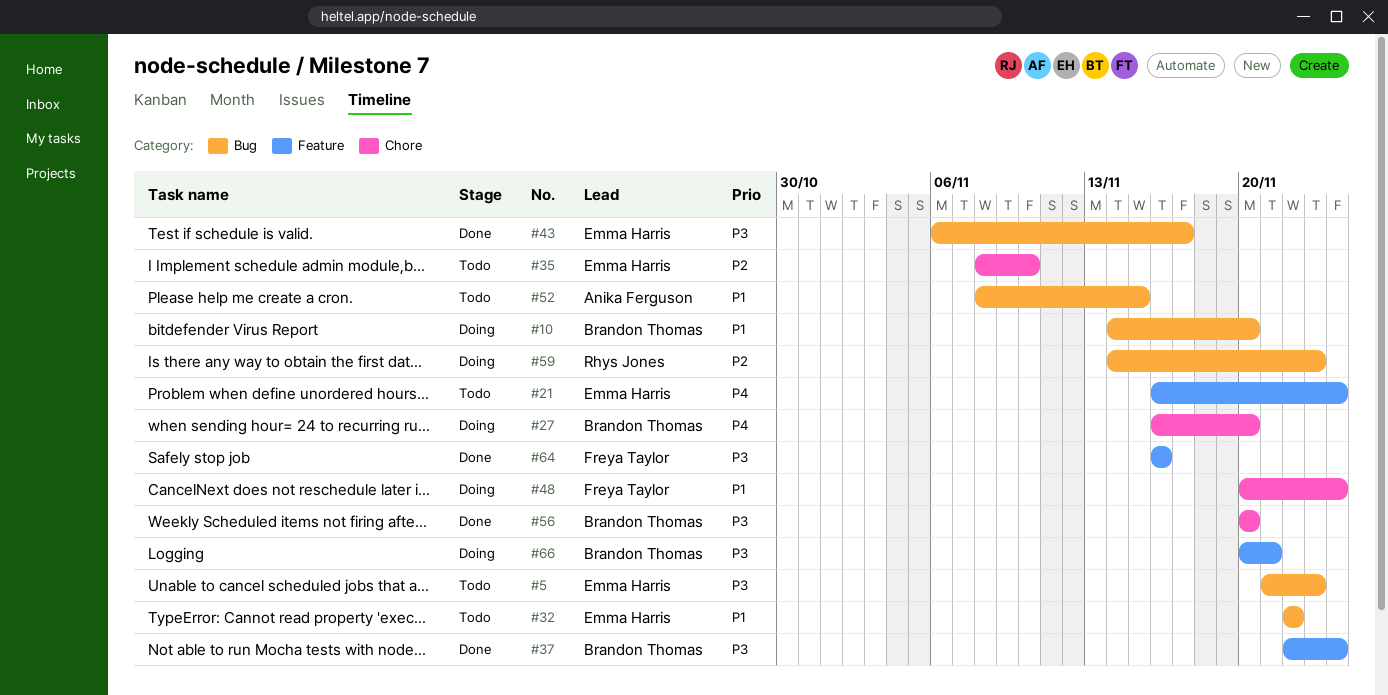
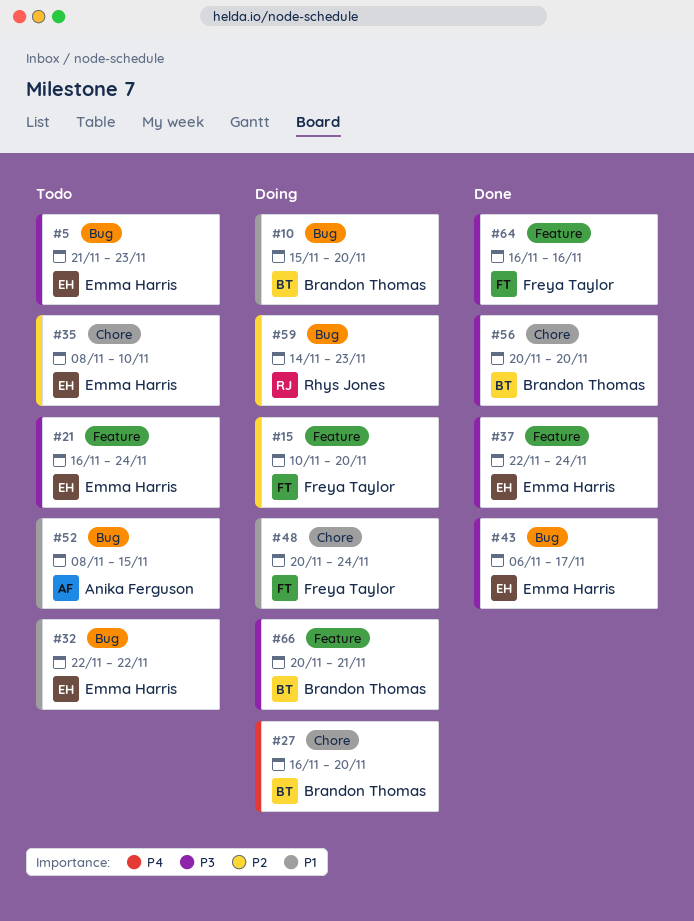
#10, start: Nov 14 -> Nov 15
#15: none -> present
#21, priority: P4 -> P3
#37, owner: Brandon Thomas -> Emma Harris

